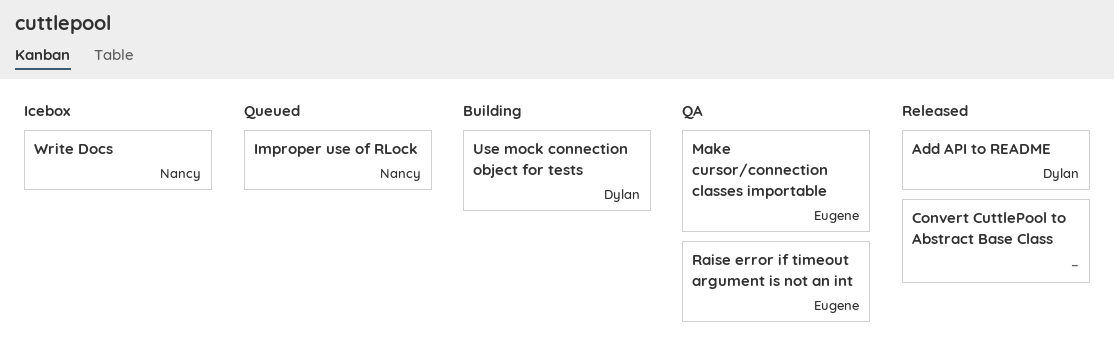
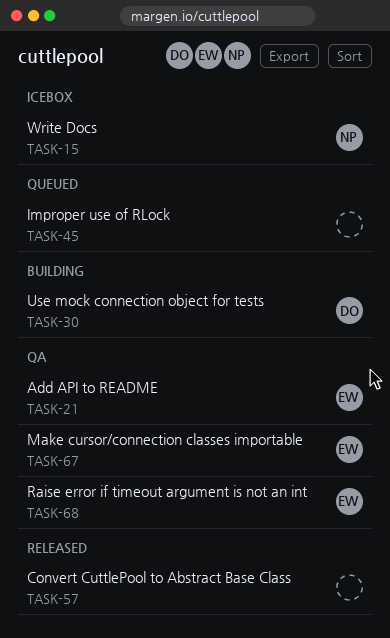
Add API to README, status: Released -> QA
Add API to README, owner: Dylan -> Eugene
Improper use of RLock, owner: Nancy -> none

